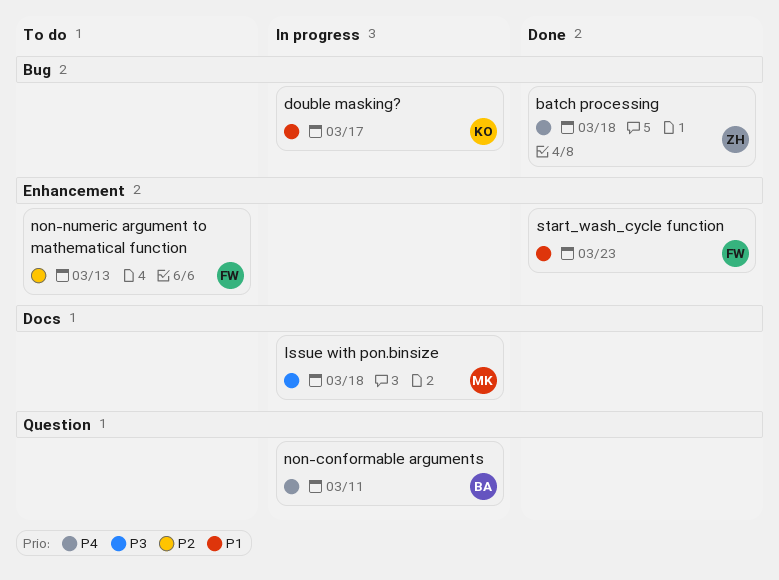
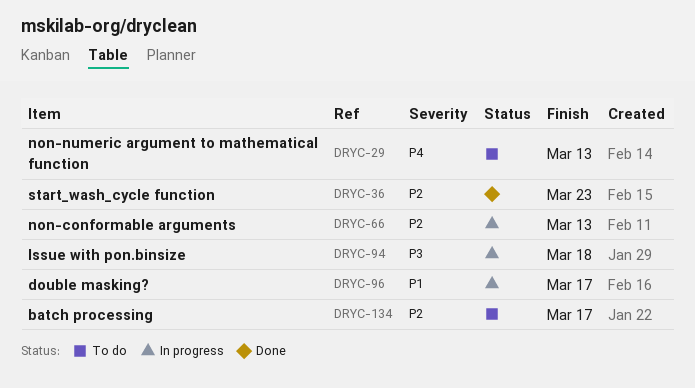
batch processing, status: Done -> To do
batch processing, priority: P4 -> P2
batch processing, due: Mar 18 -> Mar 17
non-conformable arguments, priority: P4 -> P2
non-conformable arguments, due: Mar 11 -> Mar 13
non-numeric argument to mathematical function, priority: P2 -> P4
start_wash_cycle function, priority: P1 -> P2

